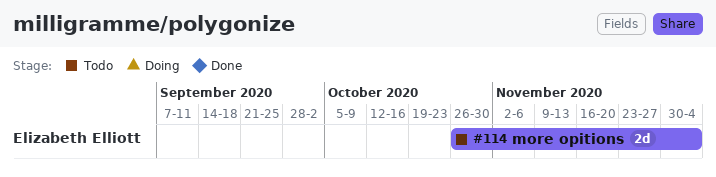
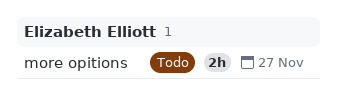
more opitions, estimate: 2d -> 2h
more opitions, due: Dec 4 -> Nov 27

